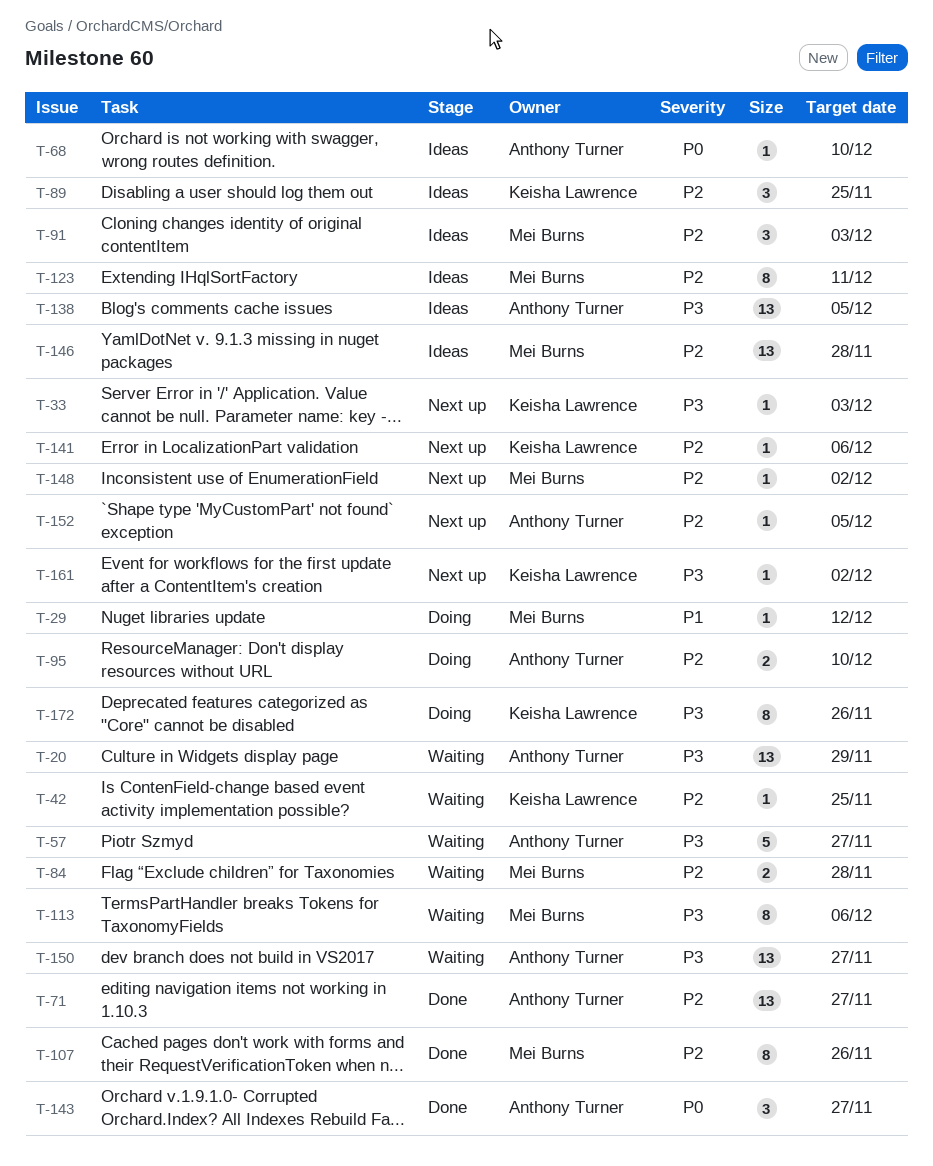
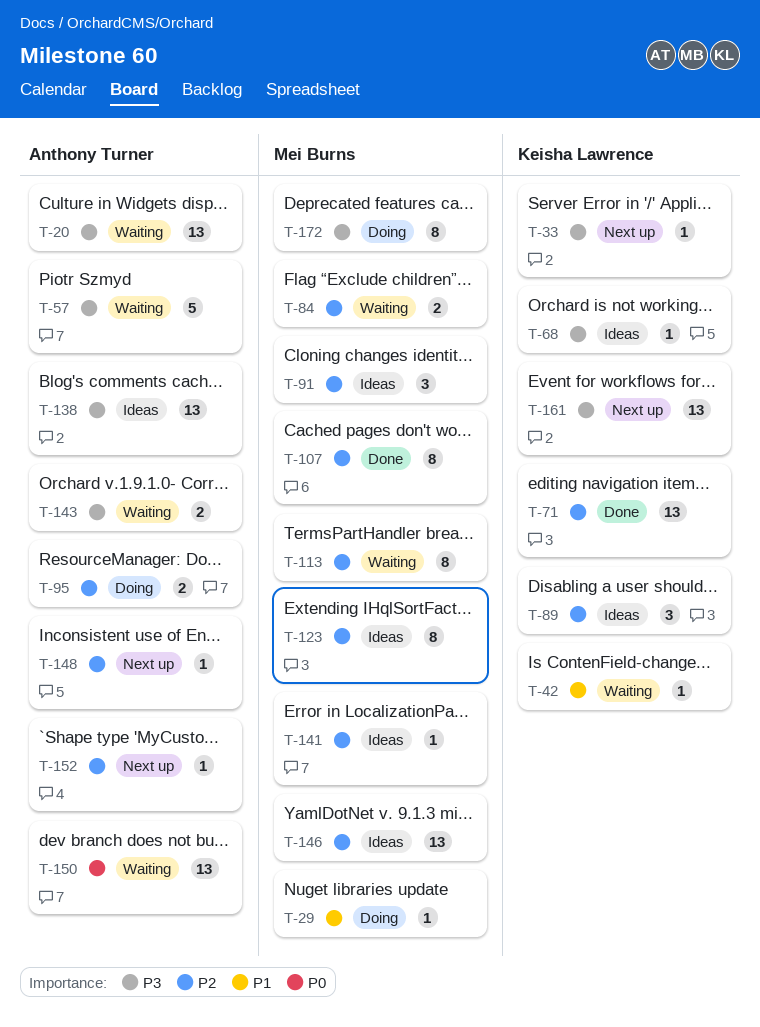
T-42, priority: P2 -> P1
T-68, owner: Anthony Turner -> Keisha Lawrence
T-68, priority: P0 -> P3
T-71, owner: Anthony Turner -> Keisha Lawrence
T-113, priority: P3 -> P2
T-141, status: Next up -> Ideas
T-141, owner: Keisha Lawrence -> Mei Burns
T-143, status: Done -> Waiting
T-143, priority: P0 -> P3
T-143, estimate: 3 -> 2
T-148, owner: Mei Burns -> Anthony Turner
T-150, priority: P3 -> P0
T-161, estimate: 1 -> 13
T-172, owner: Keisha Lawrence -> Mei Burns

